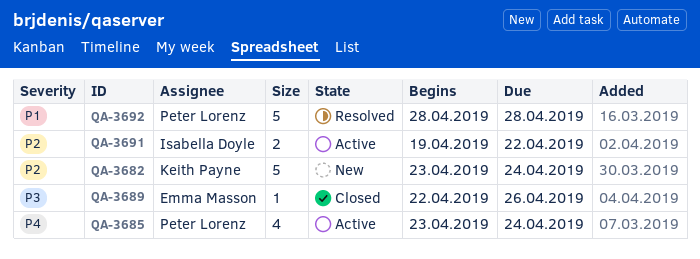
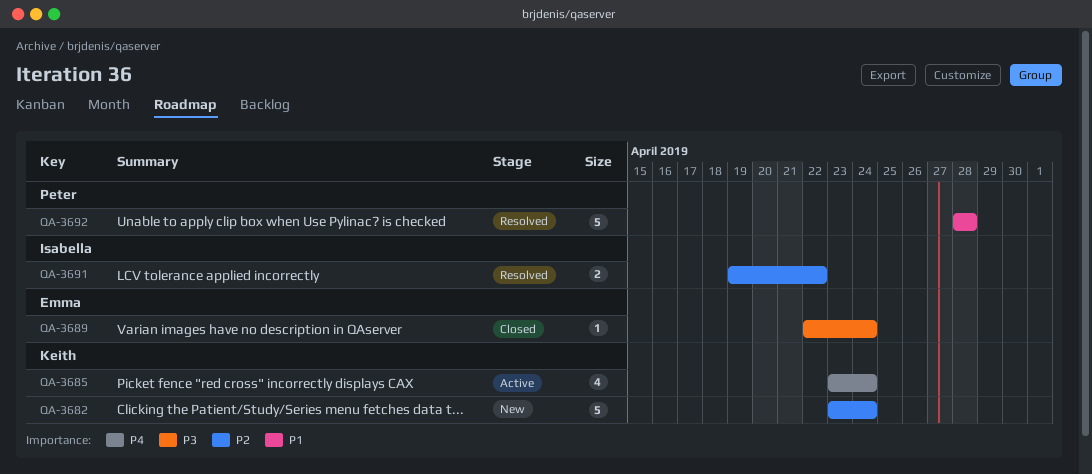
QA-3685, owner: Peter Lorenz -> Keith Payne
QA-3689, due: Apr 26 -> Apr 24
QA-3691, status: Active -> Resolved

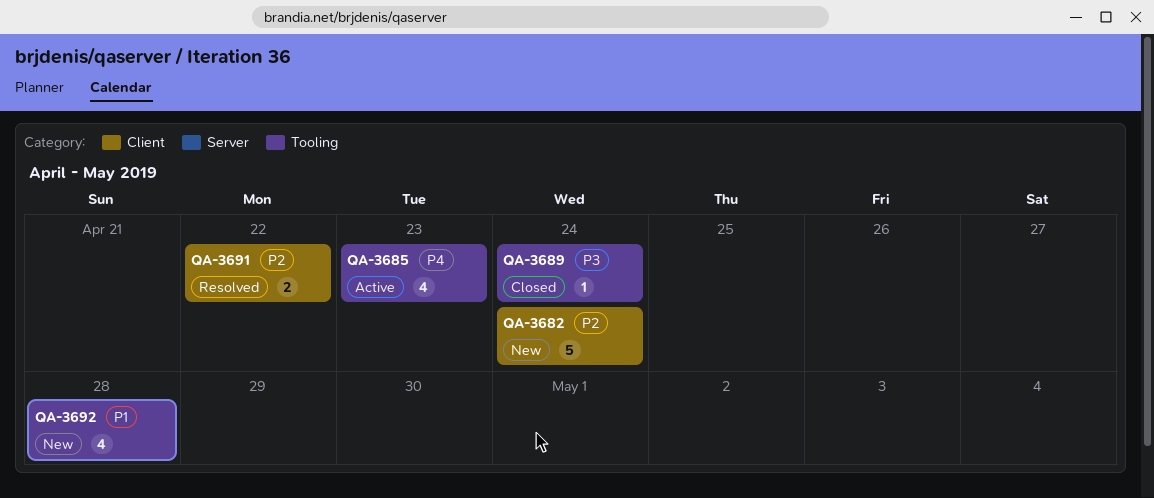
QA-3685, due: Apr 24 -> Apr 23
QA-3692, status: Resolved -> New
QA-3692, estimate: 5 -> 4

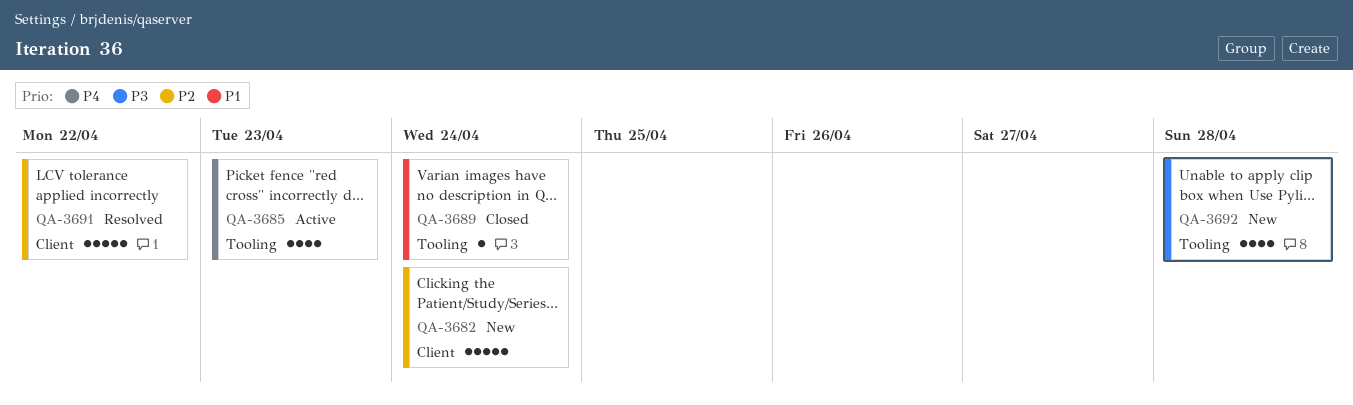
QA-3689, priority: P3 -> P1
QA-3691, estimate: 2 -> 5
QA-3692, priority: P1 -> P3

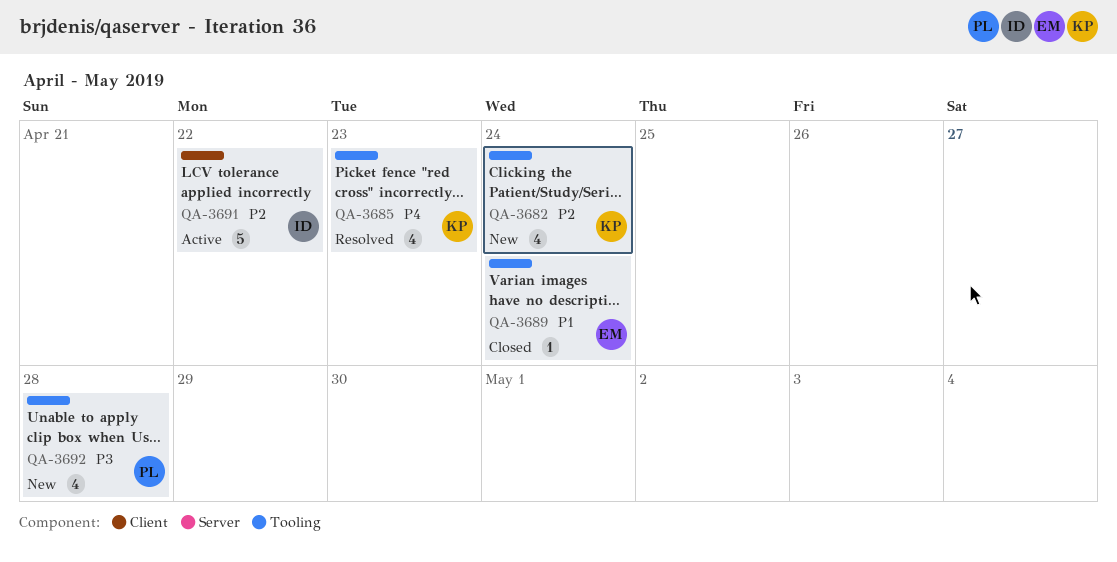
QA-3682, label: Client -> Tooling
QA-3682, estimate: 5 -> 4
QA-3685, status: Active -> Resolved
QA-3691, status: Resolved -> Active

